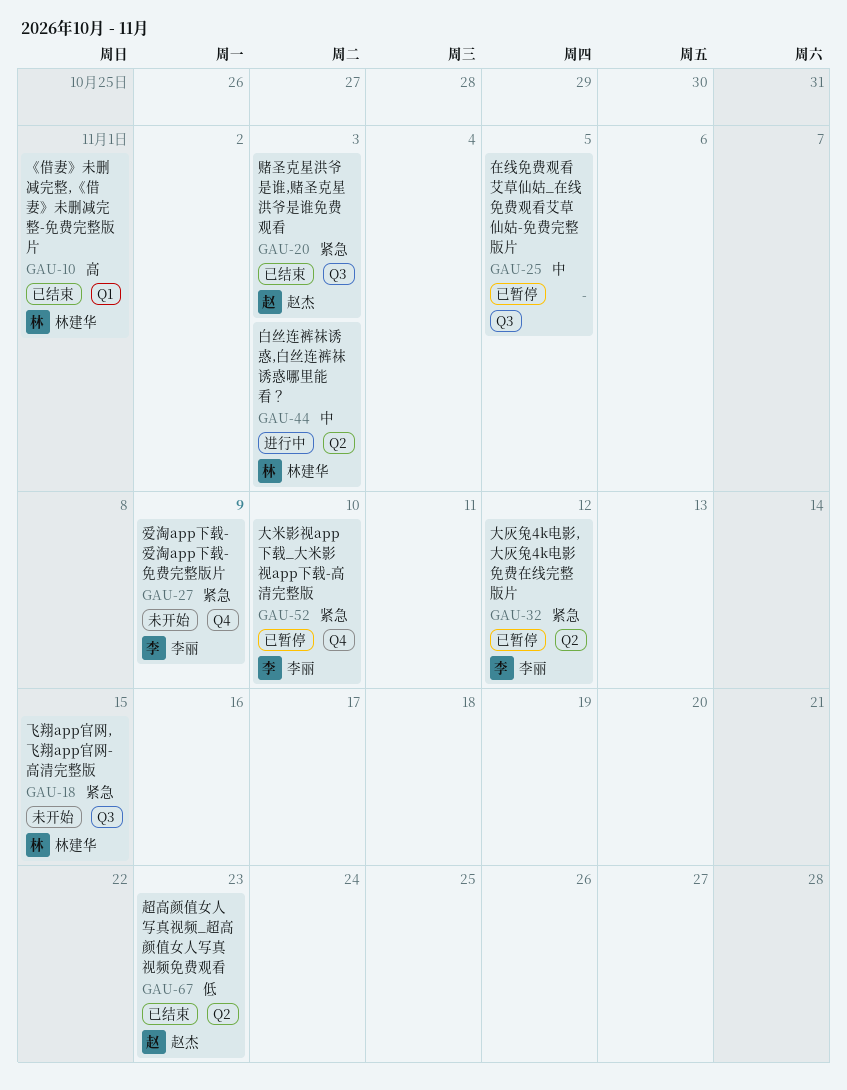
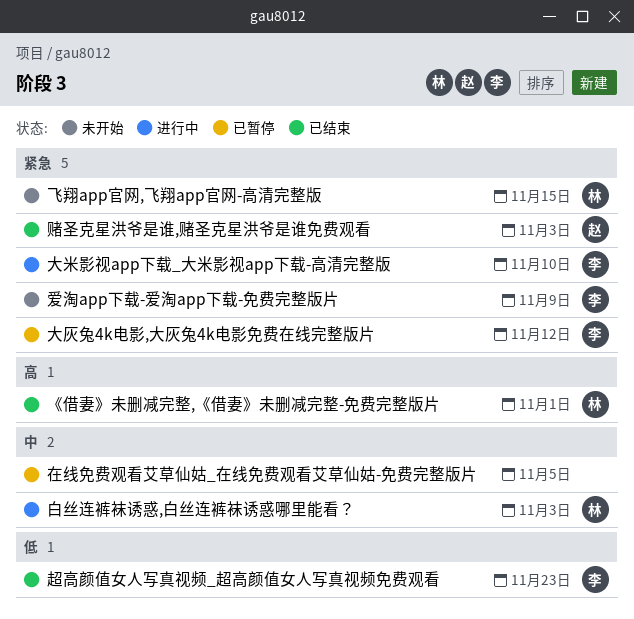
大米影视app下载_大米影视app下载-高清完整版, status: 已暂停 -> 进行中
超高颜值女人写真视频_超高颜值女人写真视频免费观看, owner: 赵杰 -> 李丽

